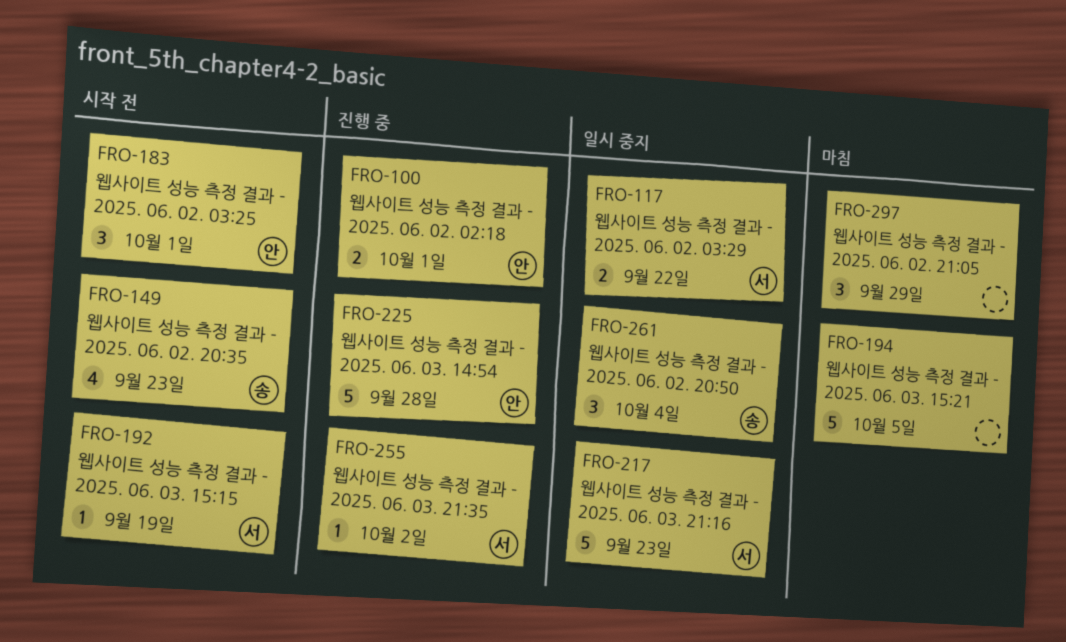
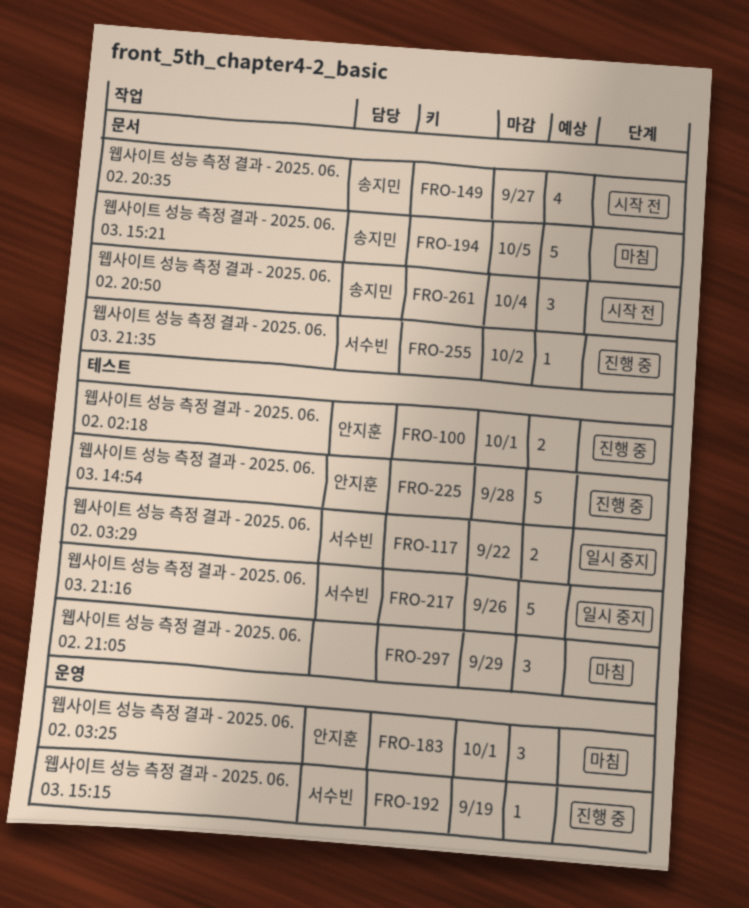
FRO-149, due: Sep 23 -> Sep 27
FRO-183, status: 시작 전 -> 마침
FRO-192, status: 시작 전 -> 진행 중
FRO-194, owner: none -> 송지민
FRO-217, due: Sep 23 -> Sep 26
FRO-261, status: 일시 중지 -> 시작 전

